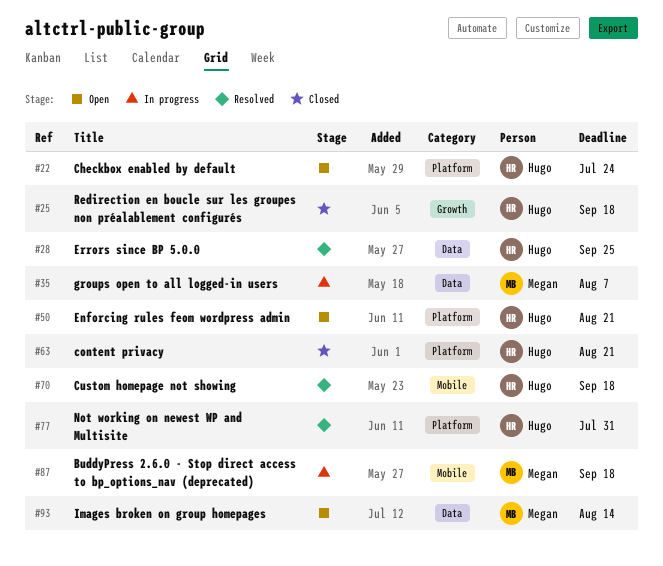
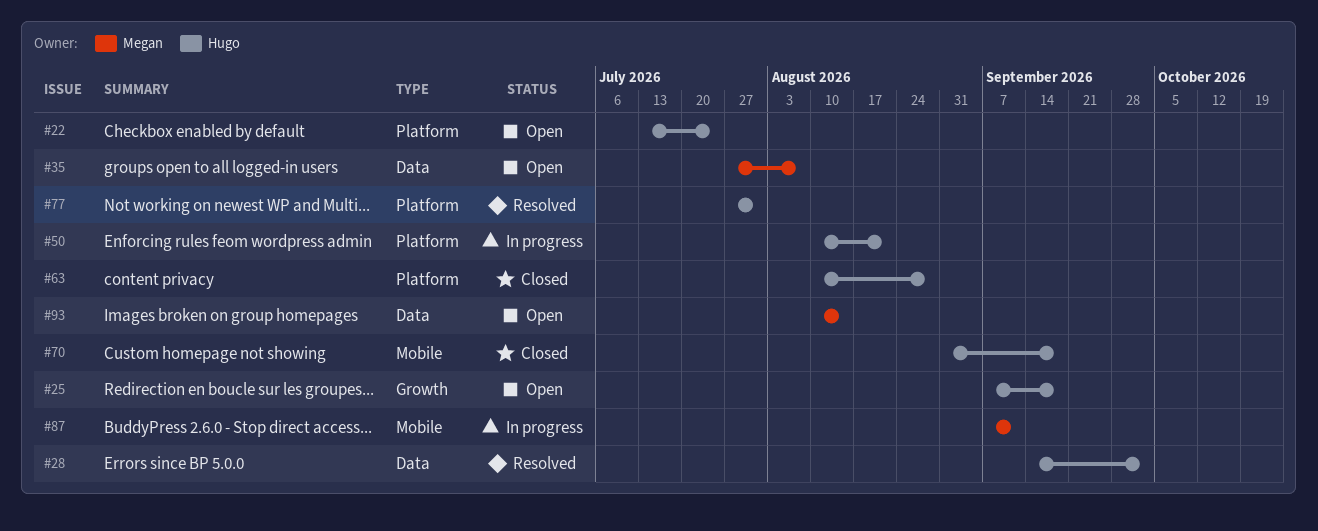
#25, status: Closed -> Open
#28, due: Sep 25 -> Oct 2
#35, status: In progress -> Open
#50, status: Open -> In progress
#63, due: Aug 21 -> Aug 28
#70, status: Resolved -> Closed
#87, due: Sep 18 -> Sep 11

